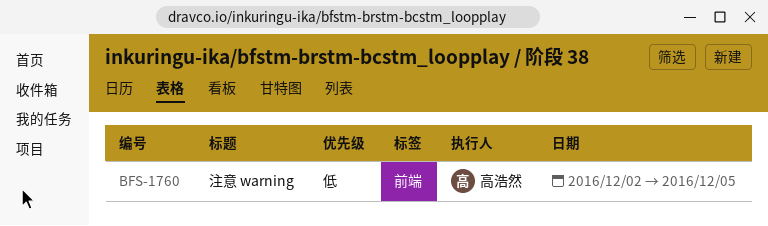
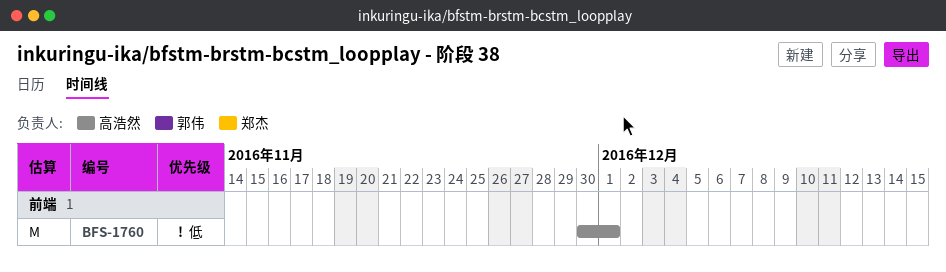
BFS-1760, start: Dec 2 -> Nov 30
BFS-1760, due: Dec 5 -> Dec 1

